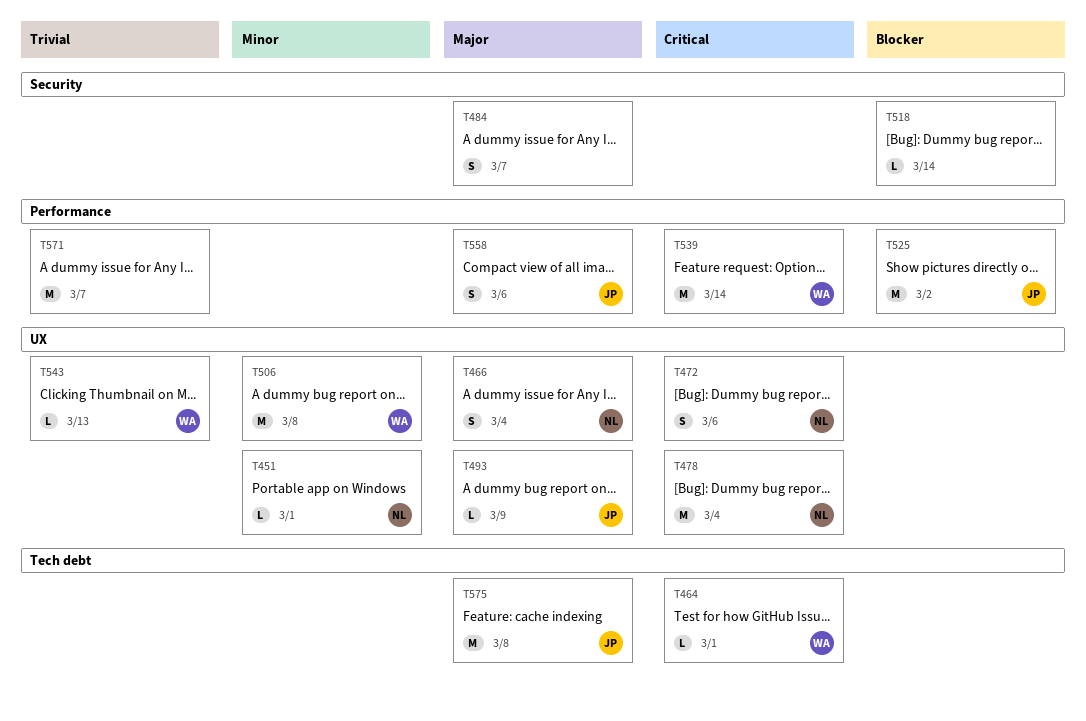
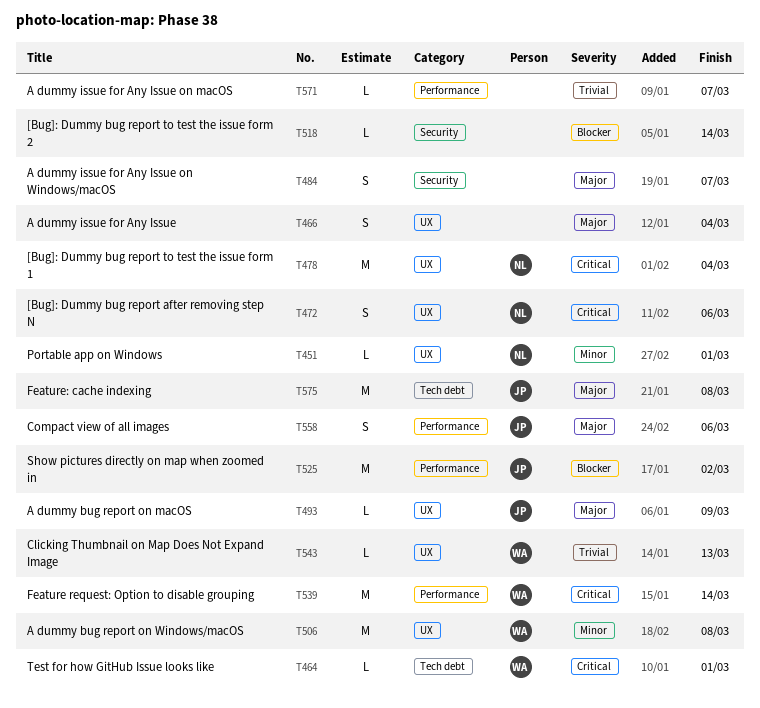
T466, owner: NL -> none
T571, estimate: M -> L

